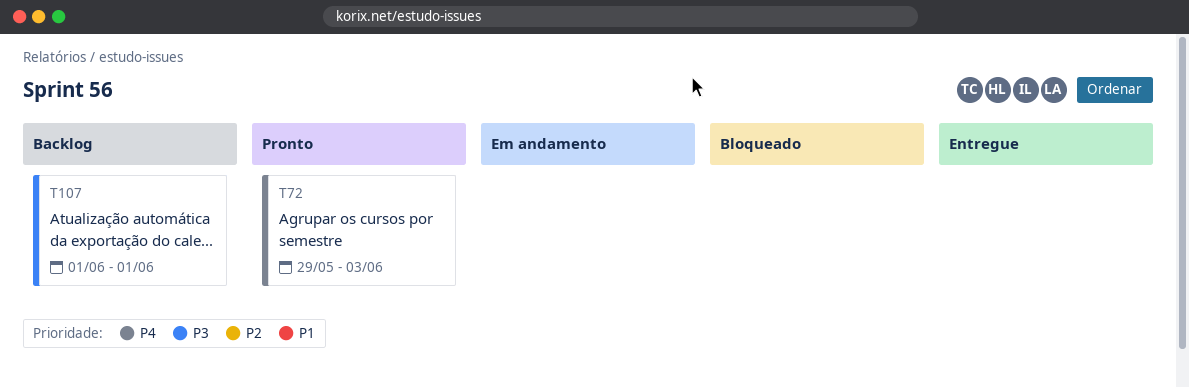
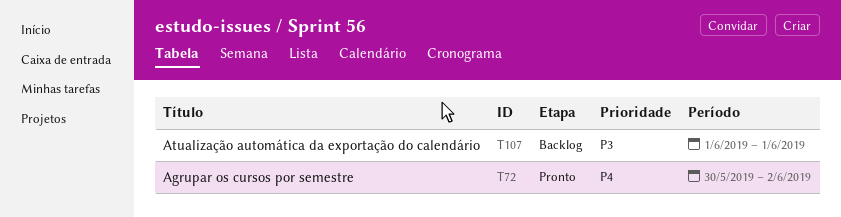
T72, start: May 29 -> May 30
T72, due: Jun 3 -> Jun 2

